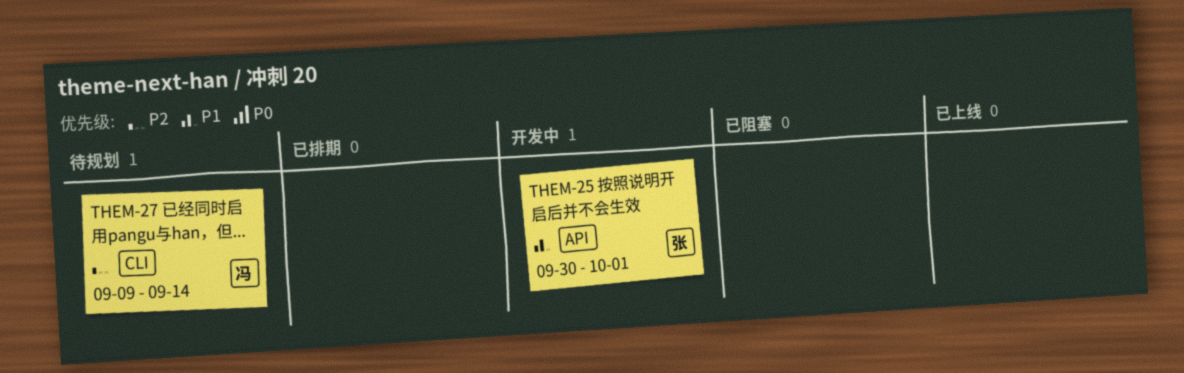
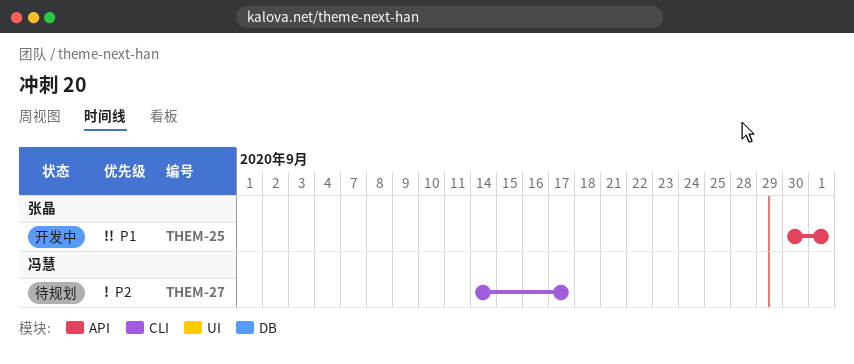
THEM-27, start: Sep 9 -> Sep 14
THEM-27, due: Sep 14 -> Sep 17

